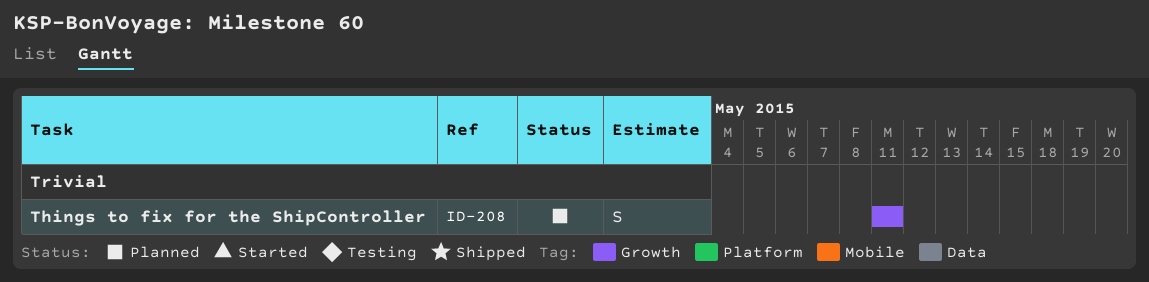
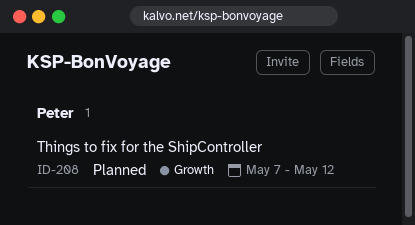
ID-208, start: May 11 -> May 7
ID-208, due: May 11 -> May 12

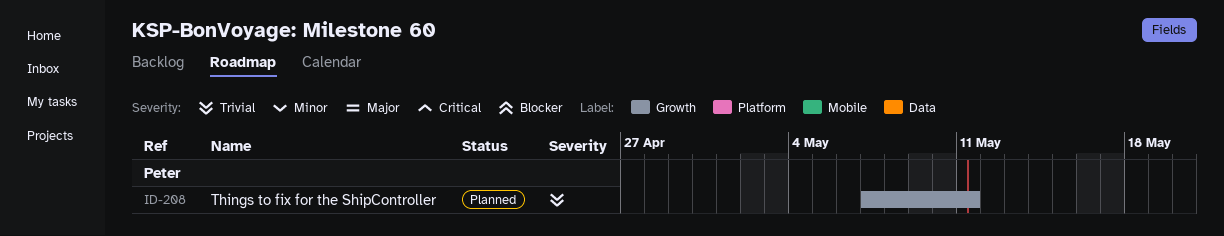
ID-208, due: May 12 -> May 11

